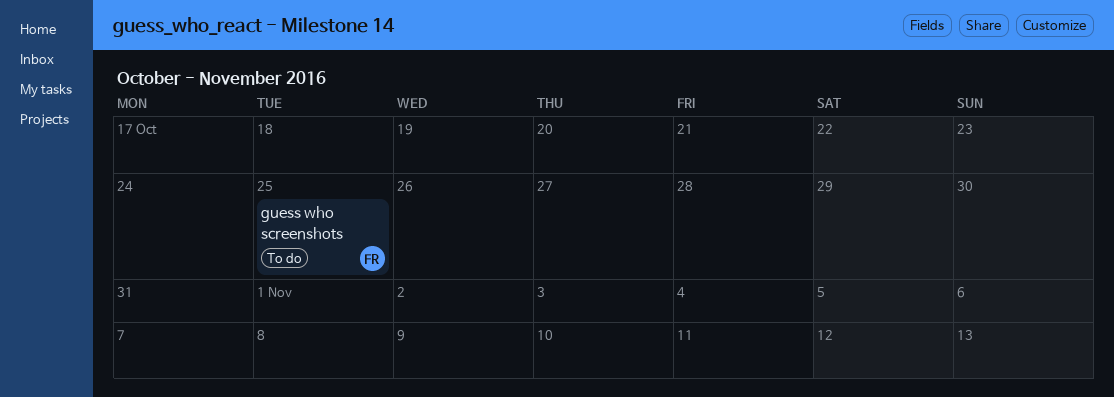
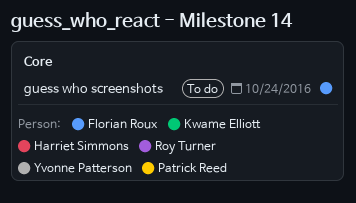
guess who screenshots, due: Oct 25 -> Oct 24

